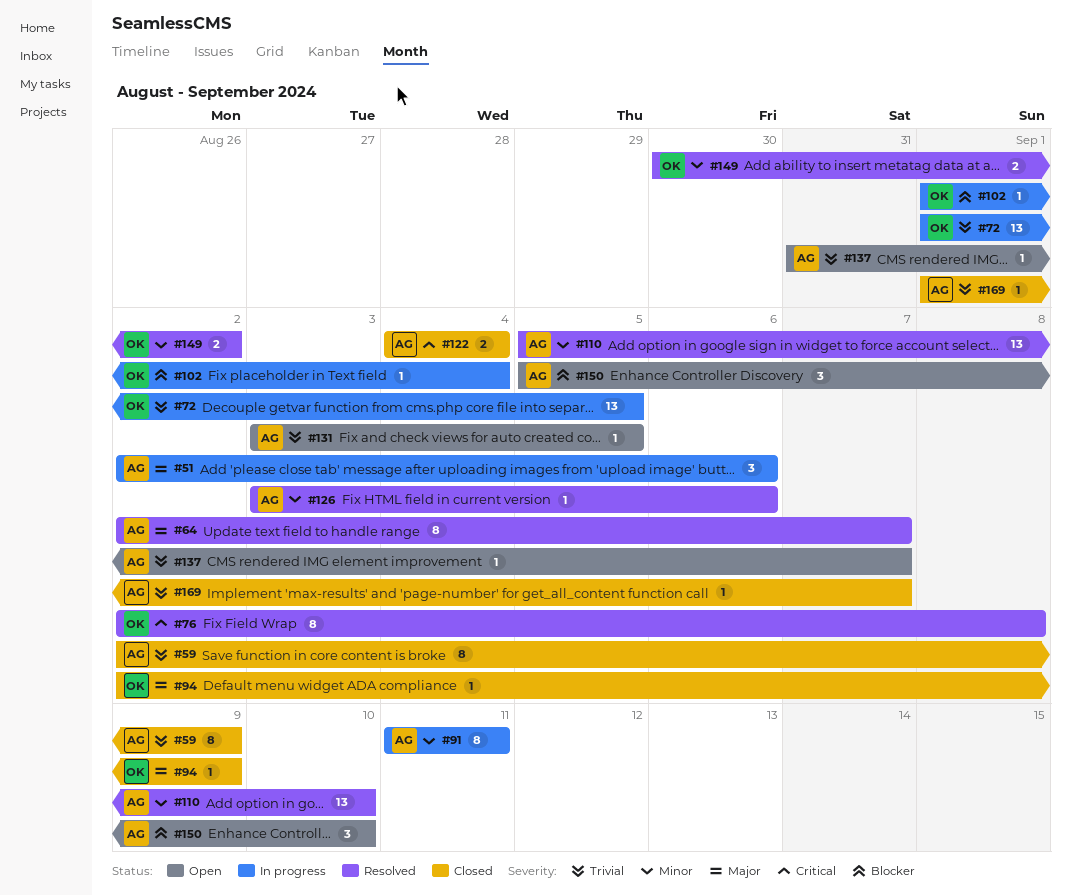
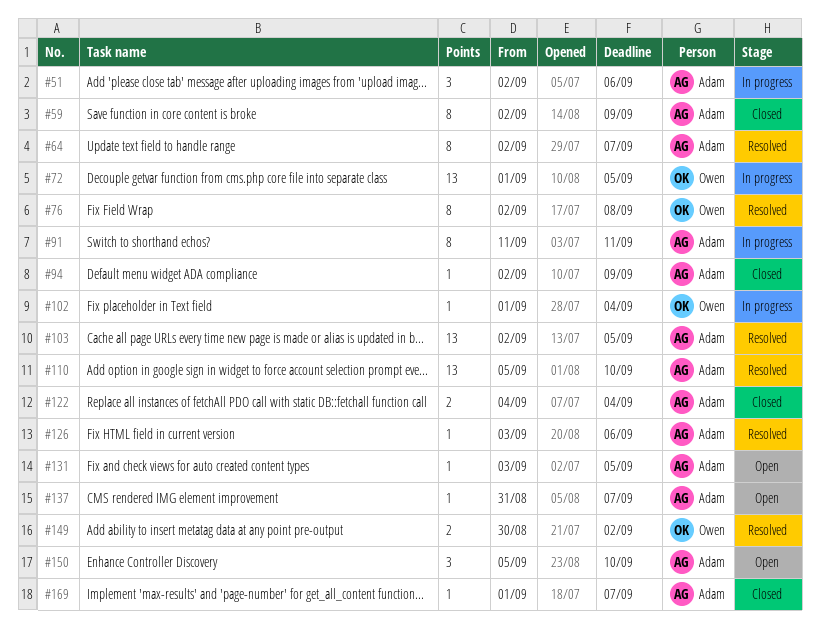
#94, owner: Owen -> Adam
#103: none -> present

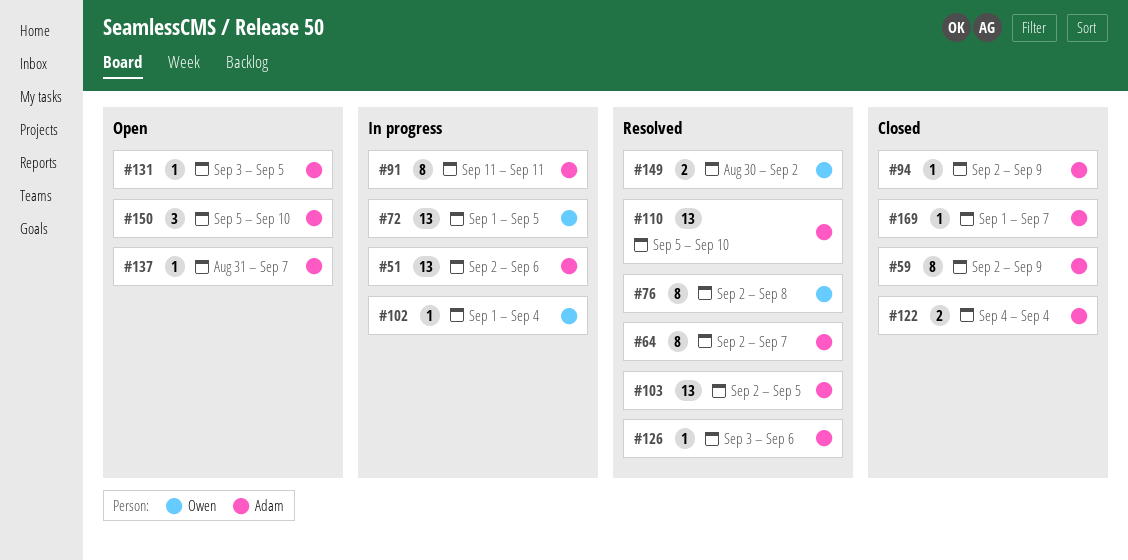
#51, estimate: 3 -> 13

